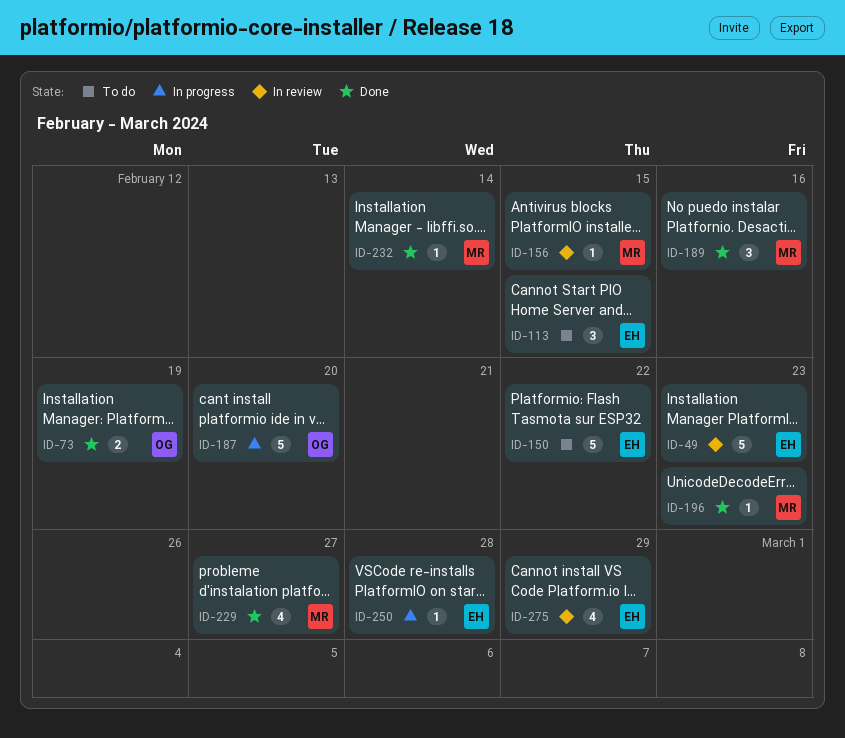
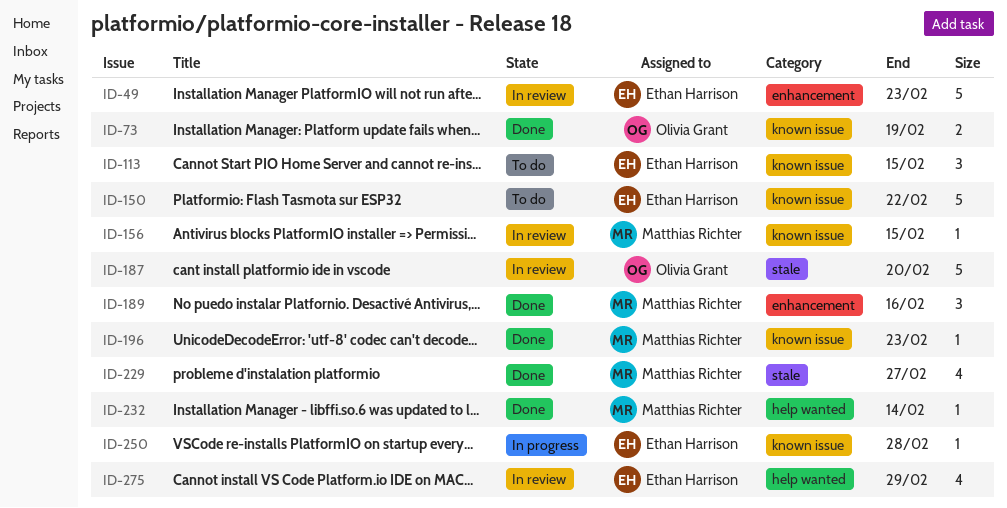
ID-187, status: In progress -> In review

